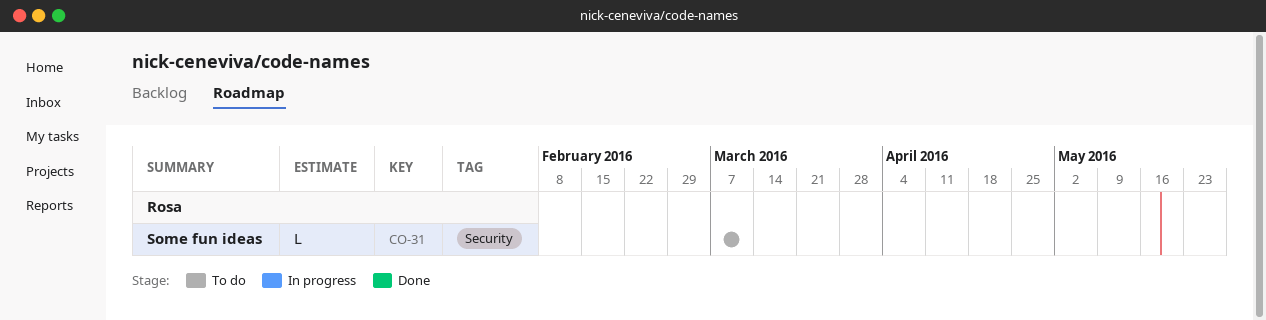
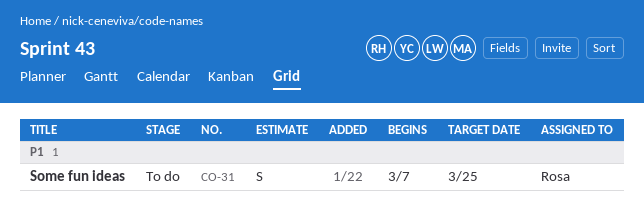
CO-31, estimate: L -> S
CO-31, due: Mar 11 -> Mar 25

